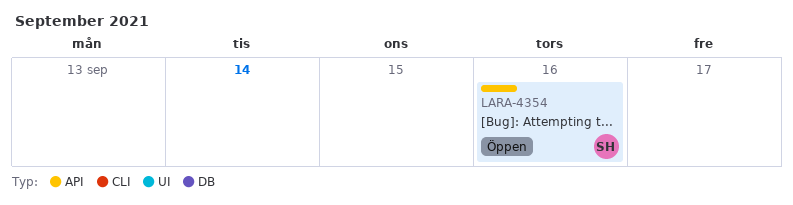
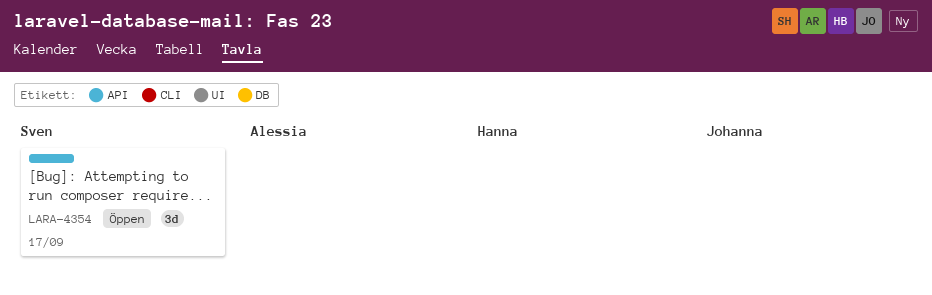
LARA-4354, due: Sep 16 -> Sep 17

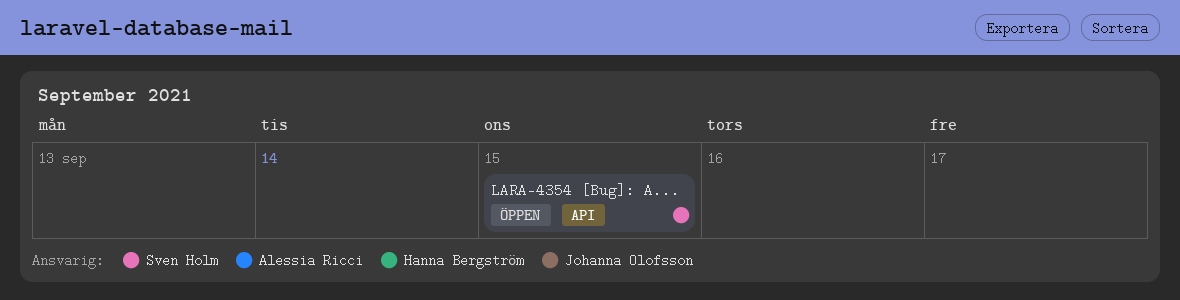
LARA-4354, due: Sep 17 -> Sep 15

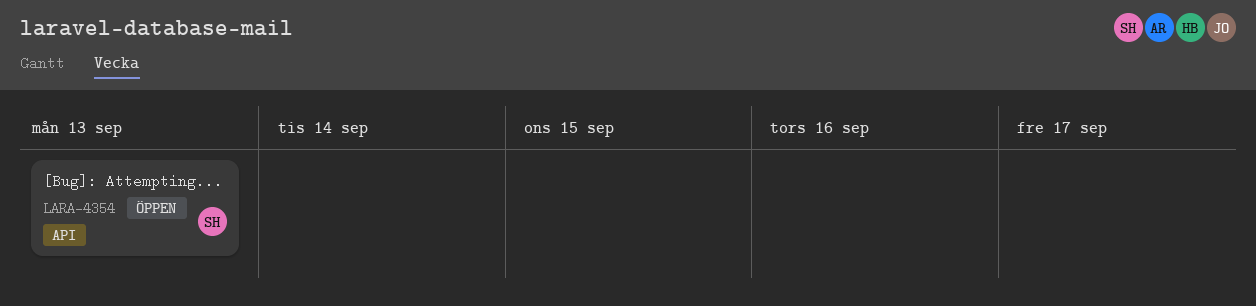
LARA-4354, due: Sep 15 -> Sep 13

